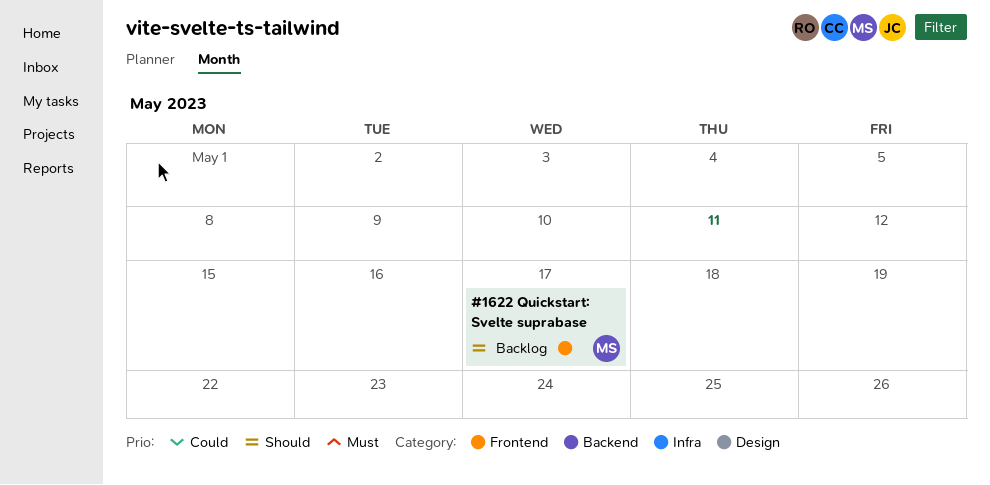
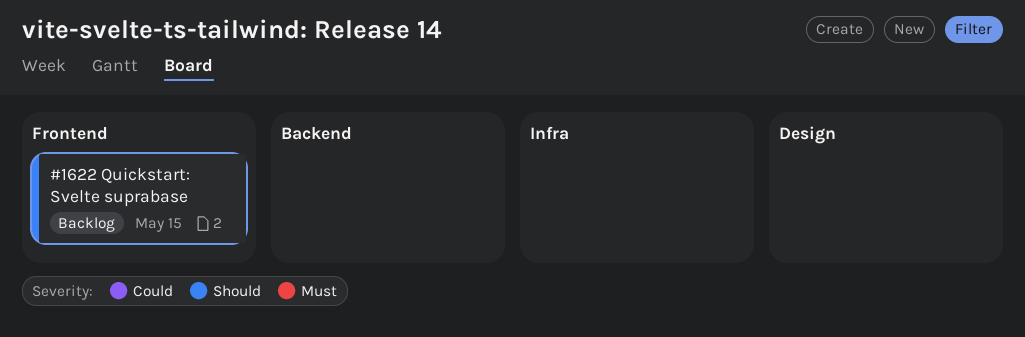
#1622, due: May 17 -> May 15

